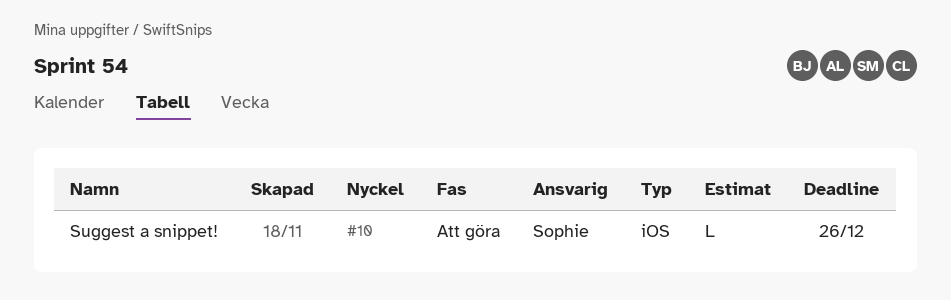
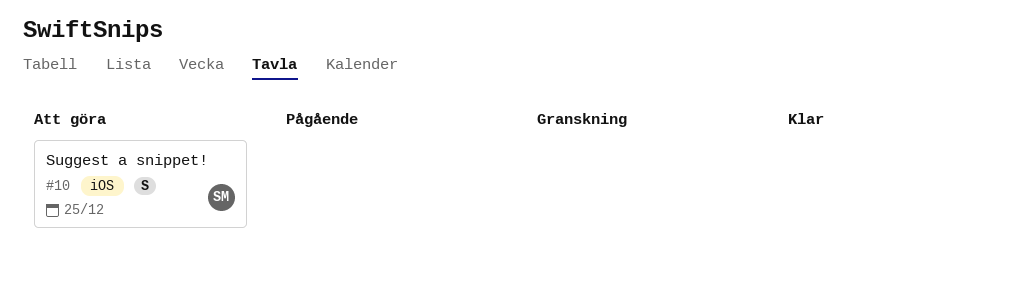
#10, estimate: L -> S
#10, due: Dec 26 -> Dec 25

